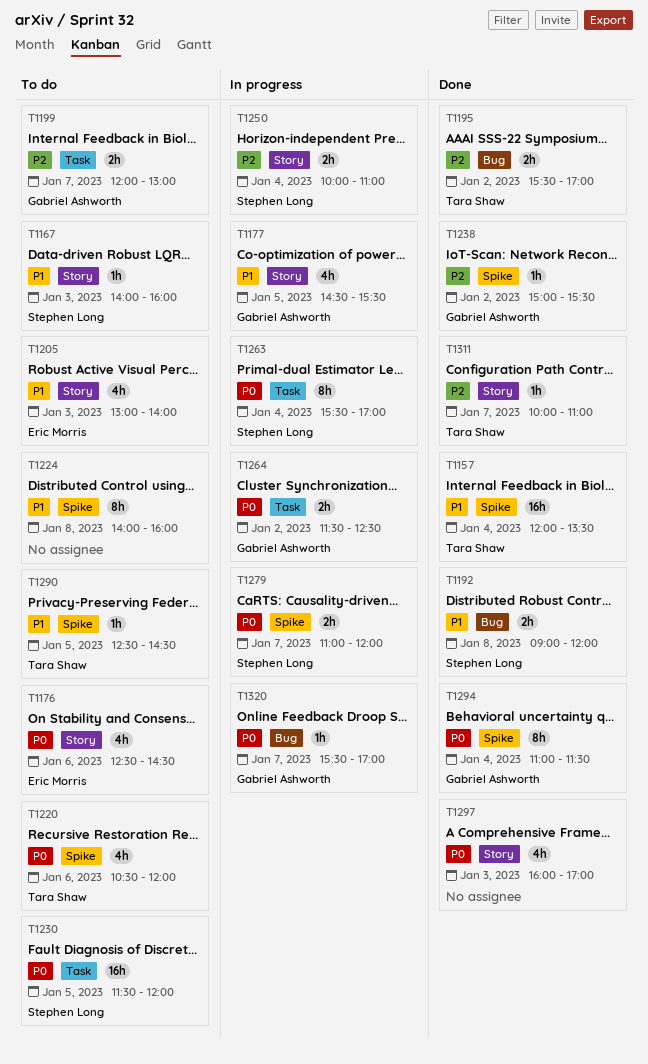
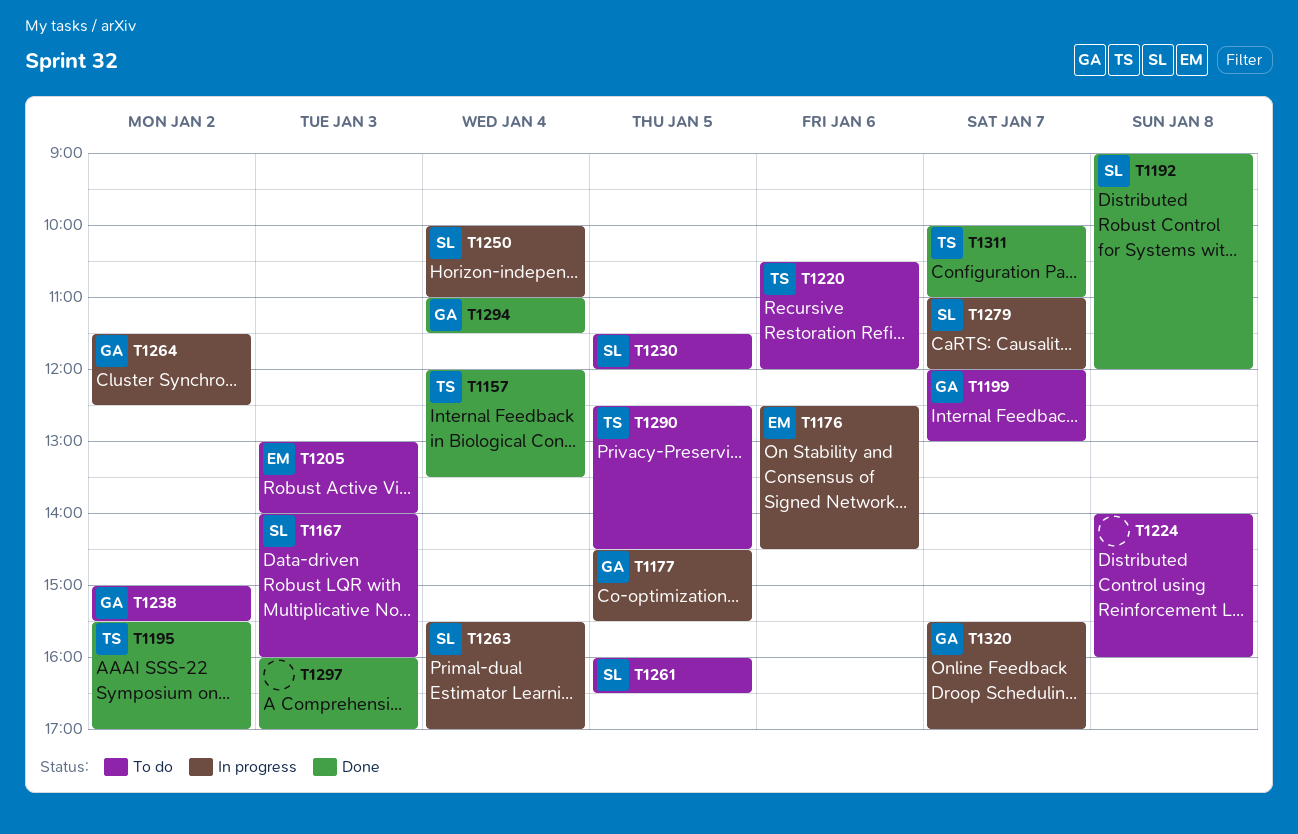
T1176, status: To do -> In progress
T1238, status: Done -> To do
T1261: none -> present

